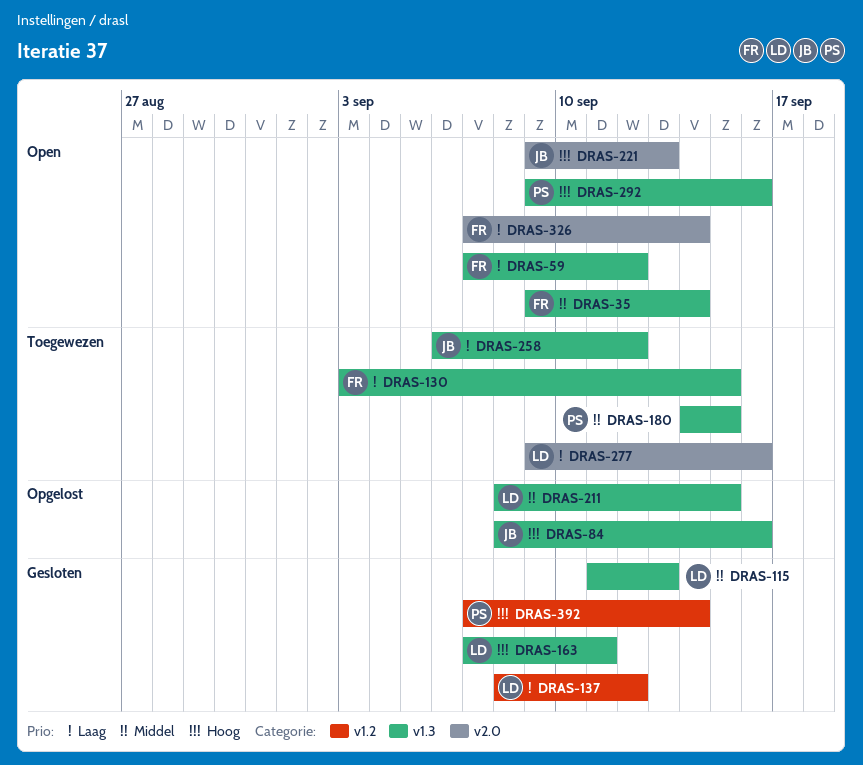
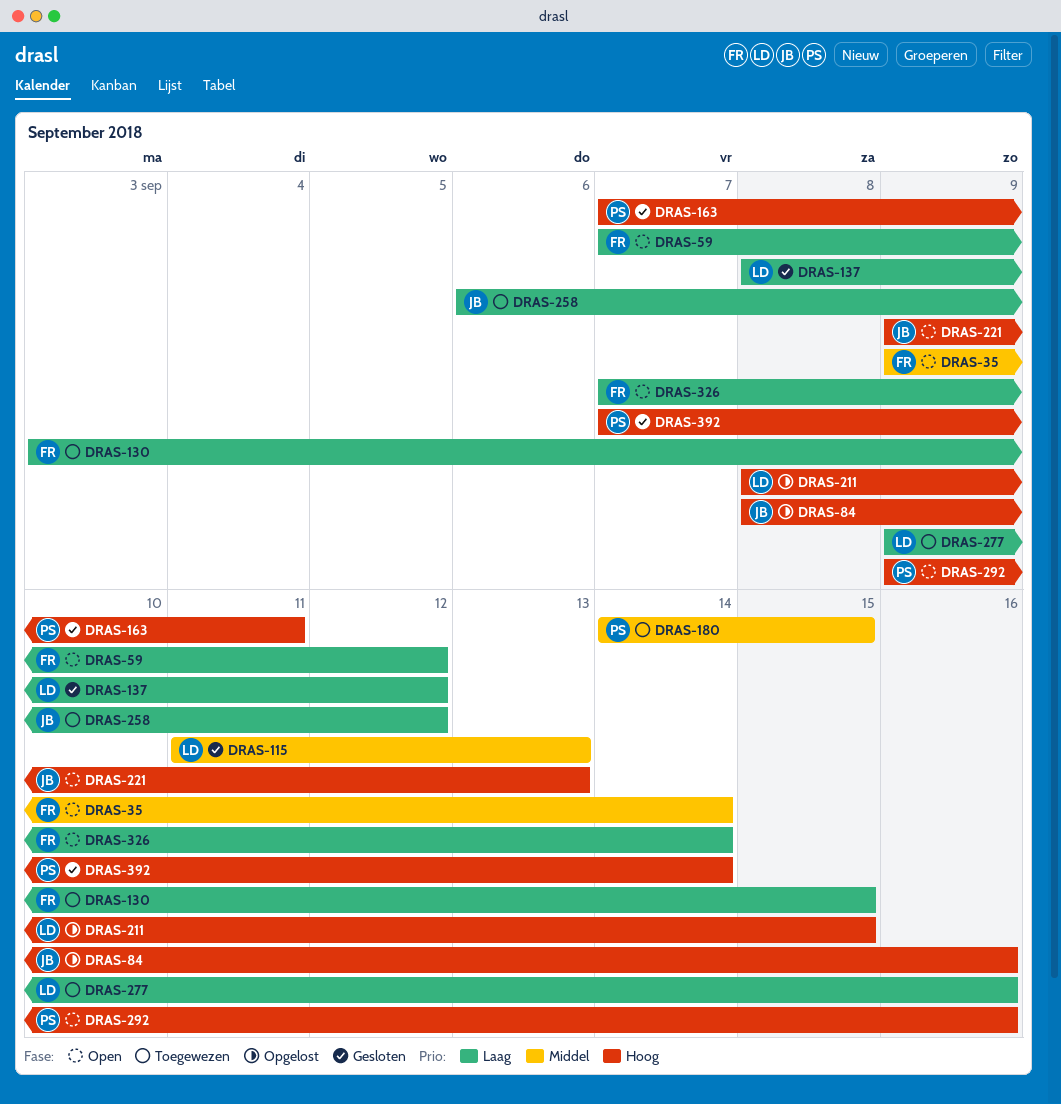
DRAS-163, owner: LD -> PS
DRAS-211, priority: Middel -> Hoog

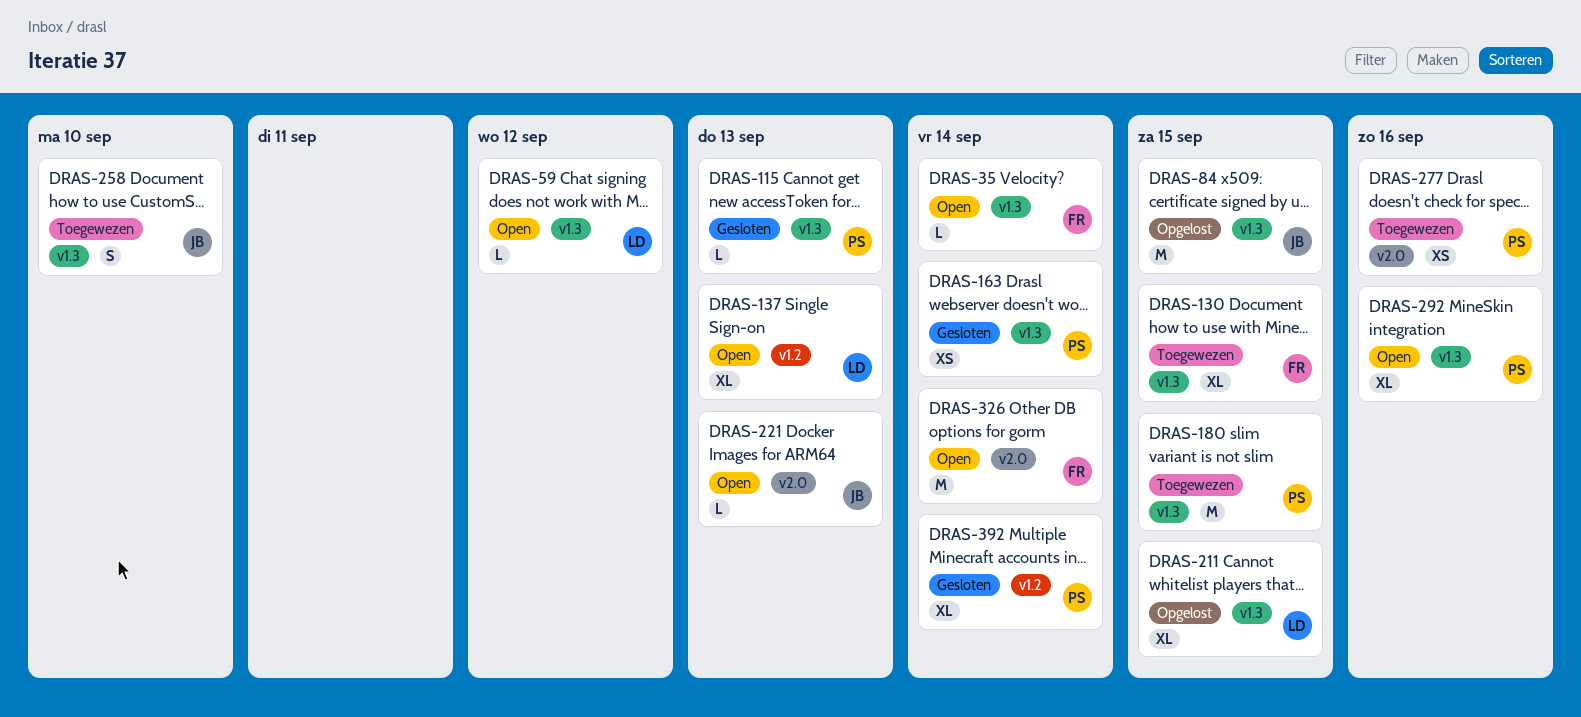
DRAS-59, owner: FR -> LD
DRAS-84, due: Sep 16 -> Sep 15
DRAS-115, owner: LD -> PS
DRAS-137, status: Gesloten -> Open
DRAS-137, due: Sep 12 -> Sep 13
DRAS-163, due: Sep 11 -> Sep 14
DRAS-258, due: Sep 12 -> Sep 10
DRAS-277, owner: LD -> PS

